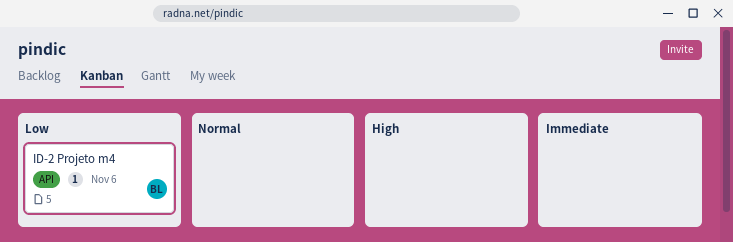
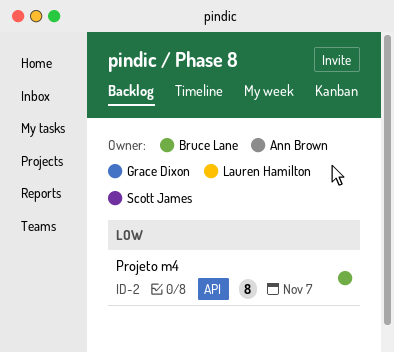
ID-2, estimate: 1 -> 8
ID-2, due: Nov 6 -> Nov 7

